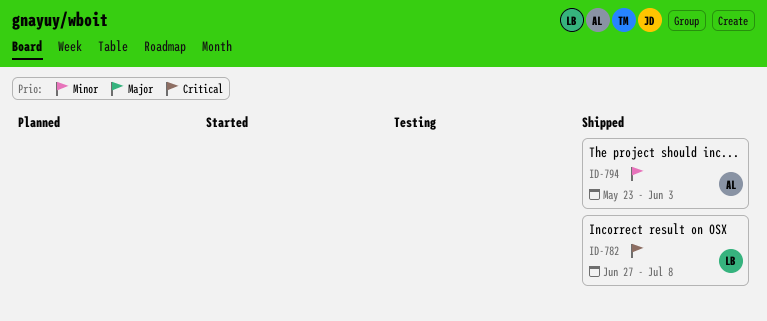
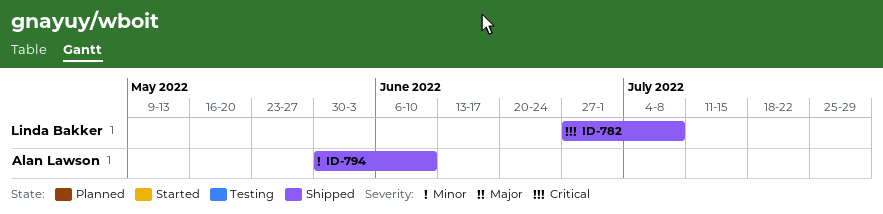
ID-794, start: May 23 -> May 30
ID-794, due: Jun 3 -> Jun 10

